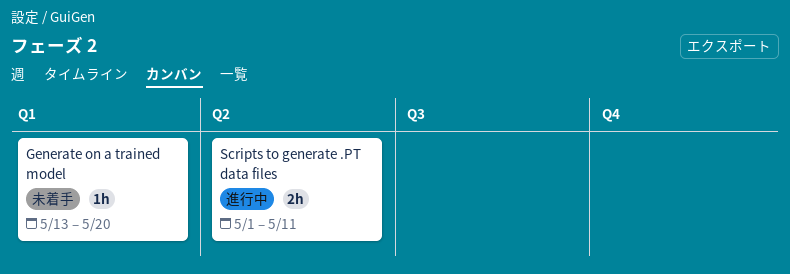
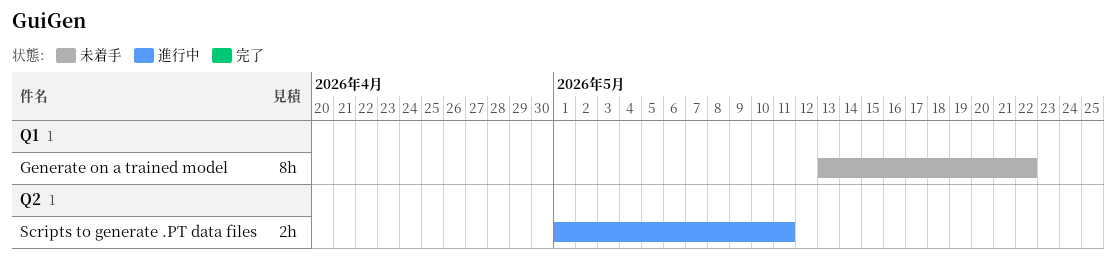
Generate on a trained model, estimate: 1h -> 8h
Generate on a trained model, due: May 20 -> May 22

